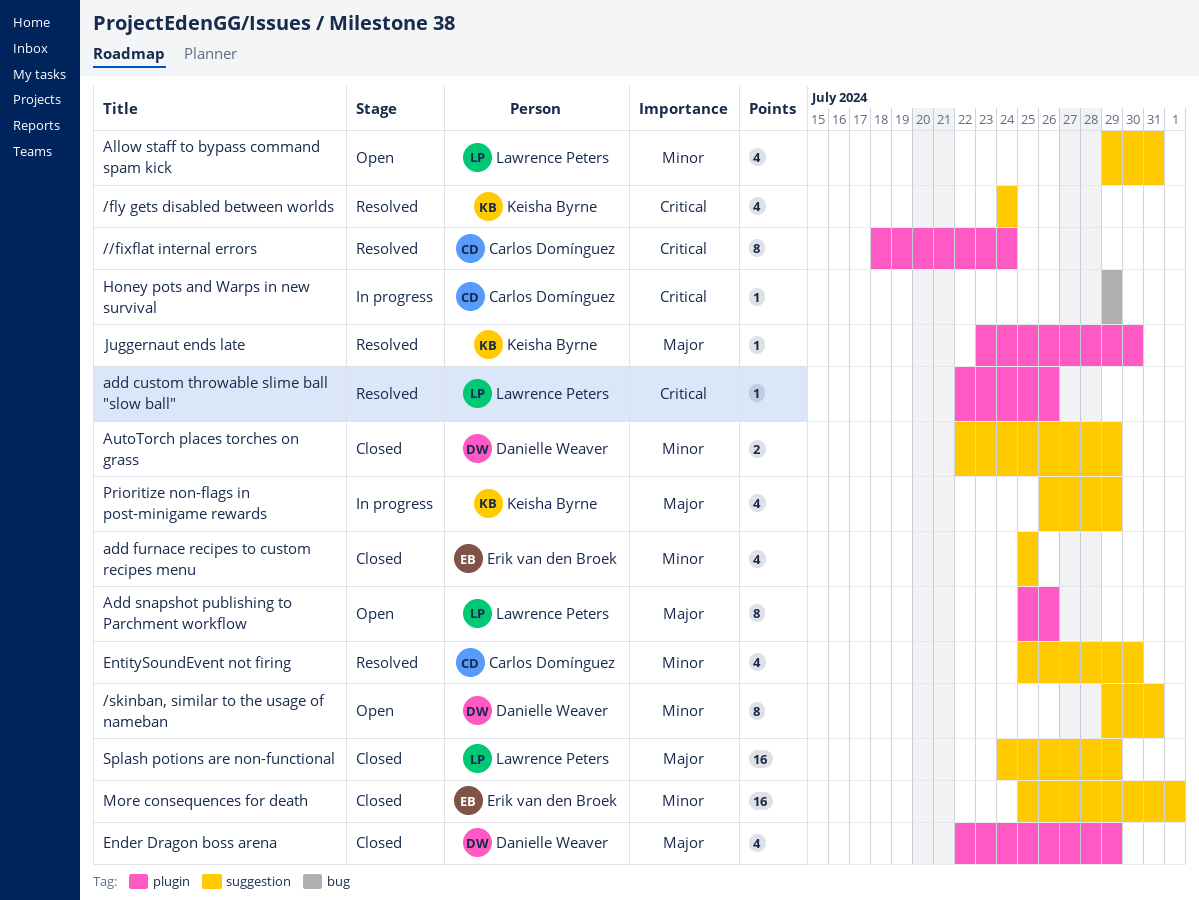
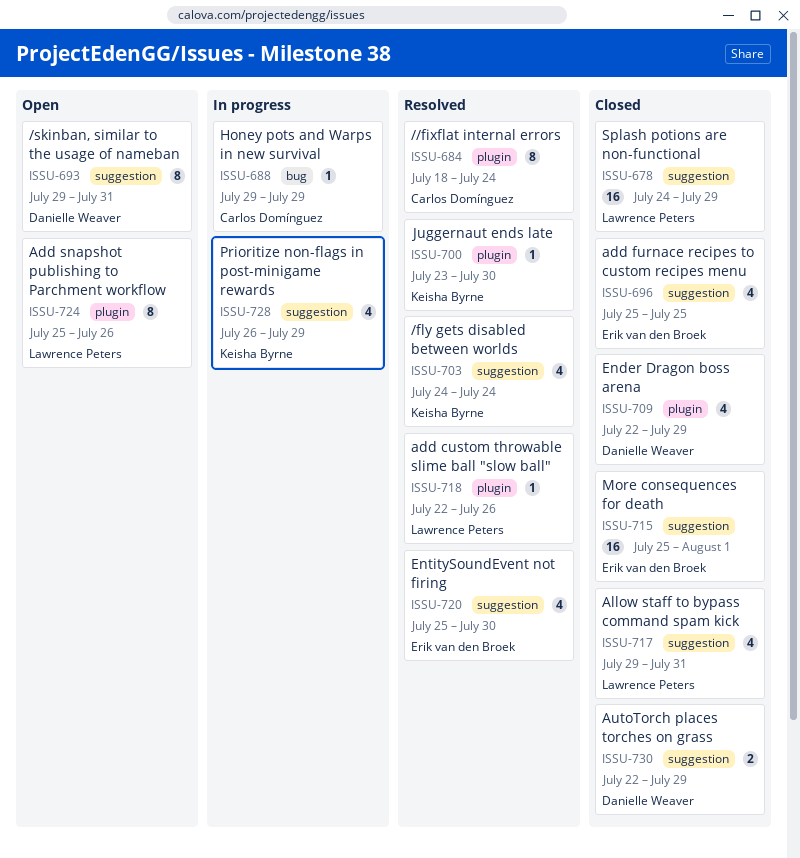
Allow staff to bypass command spam kick, status: Open -> Closed
EntitySoundEvent not firing, owner: Carlos Domínguez -> Erik van den Broek

